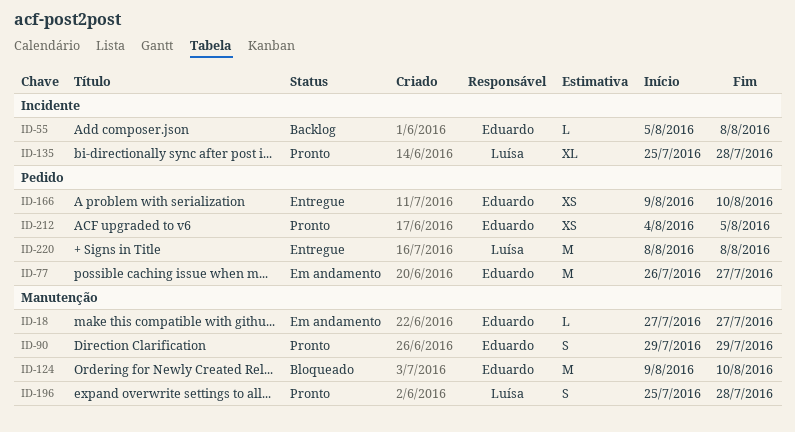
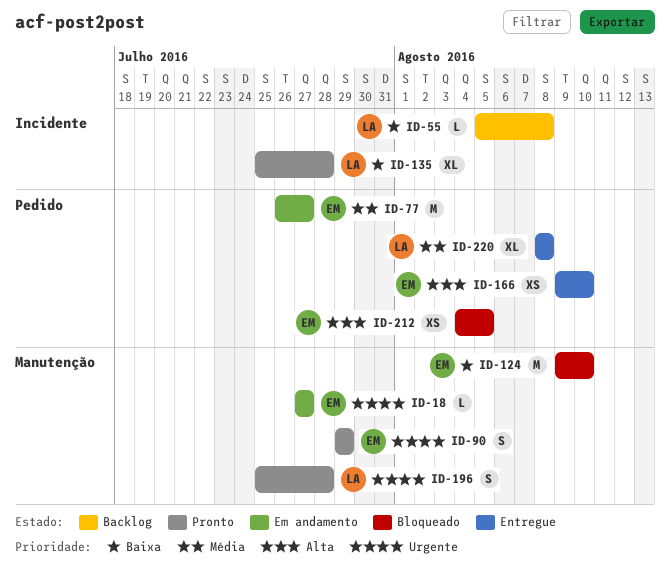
ID-55, owner: Eduardo -> Luísa
ID-212, status: Pronto -> Bloqueado
ID-220, estimate: M -> XL

